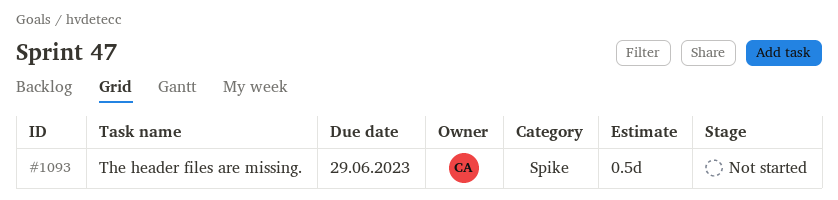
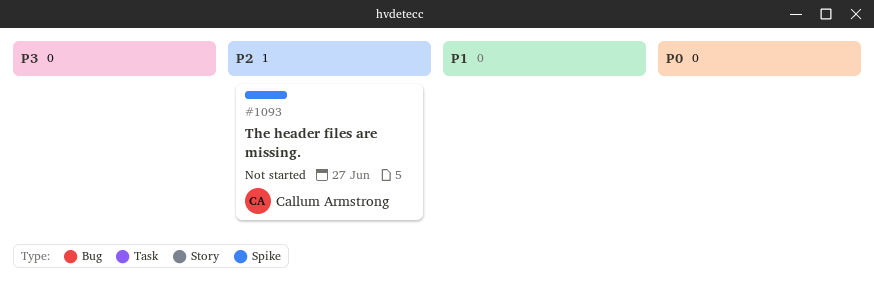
#1093, due: Jun 29 -> Jun 27

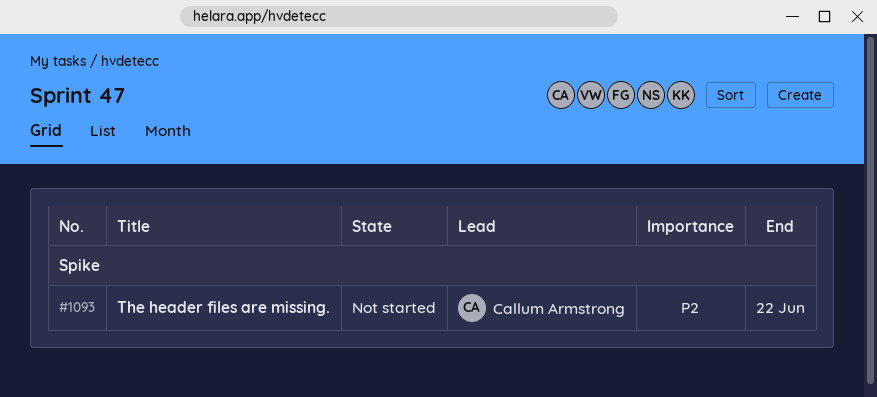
#1093, due: Jun 27 -> Jun 22

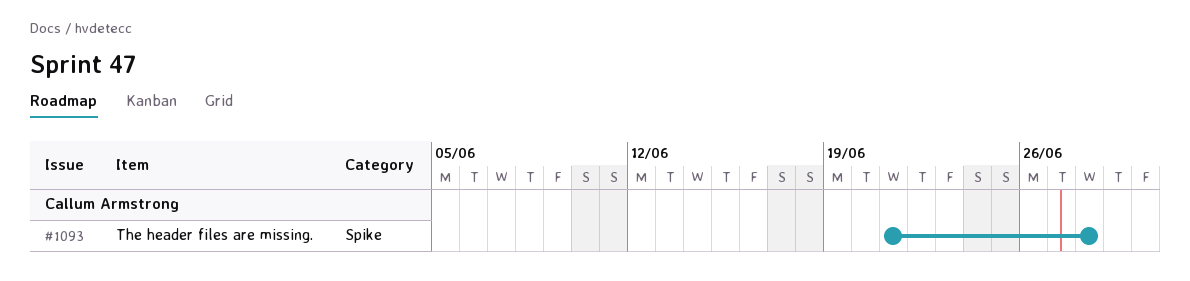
#1093, due: Jun 22 -> Jun 28

